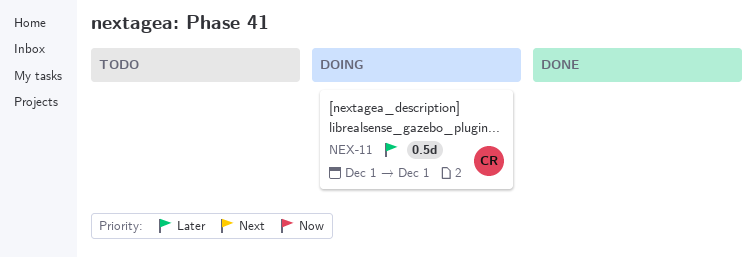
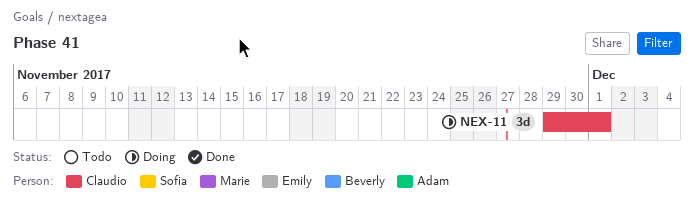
NEX-11, estimate: 0.5d -> 3d
NEX-11, start: Dec 1 -> Nov 29

